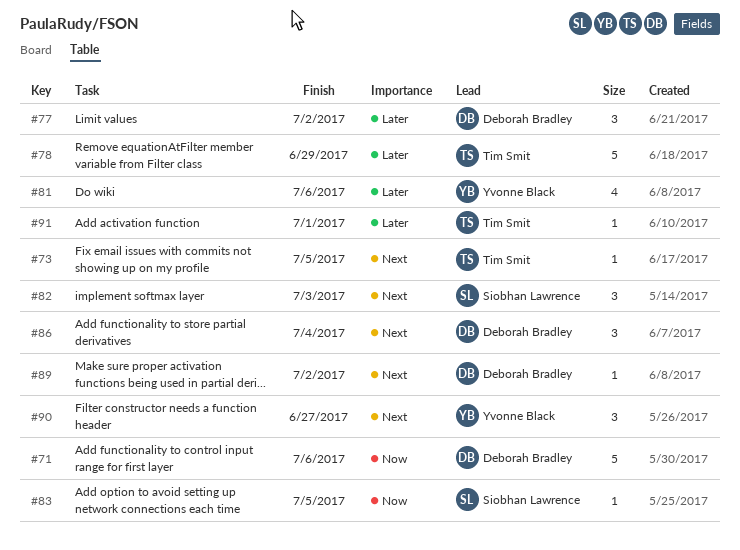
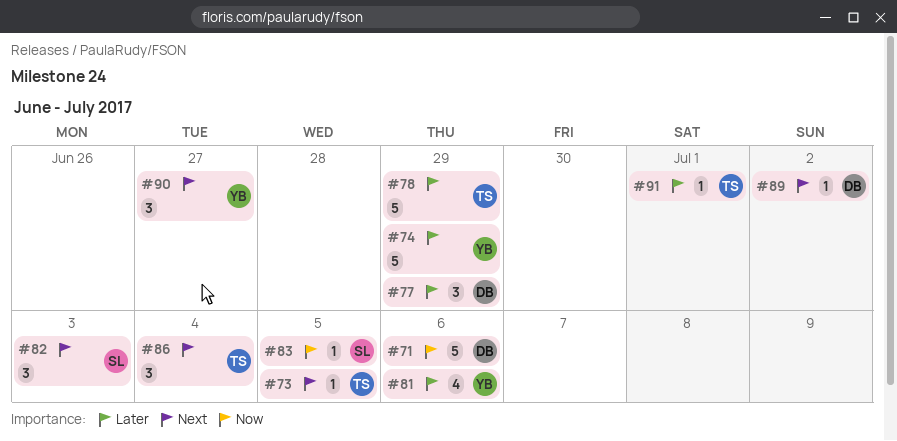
#74: none -> present
#77, due: Jul 2 -> Jun 29
#86, owner: Deborah Bradley -> Tim Smit

